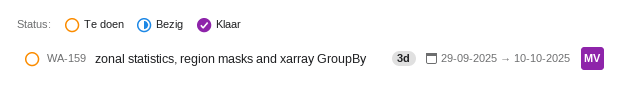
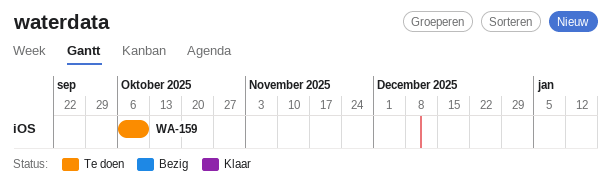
WA-159, start: Sep 29 -> Oct 6

